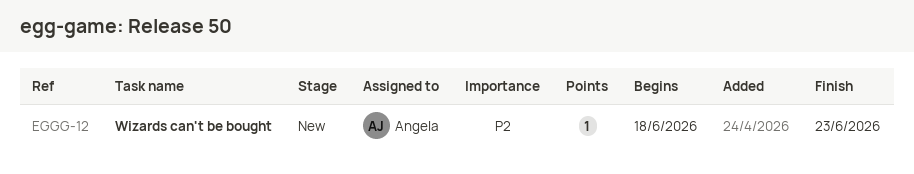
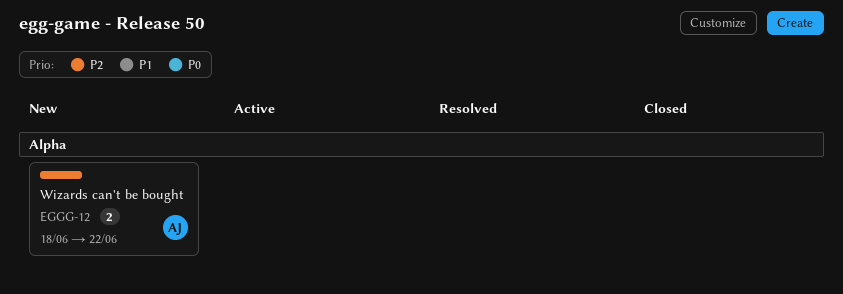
EGGG-12, estimate: 1 -> 2
EGGG-12, due: Jun 23 -> Jun 22

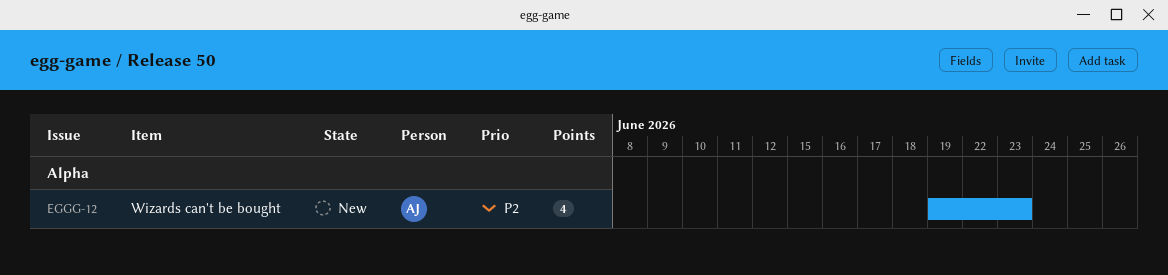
EGGG-12, estimate: 2 -> 4
EGGG-12, start: Jun 18 -> Jun 19
EGGG-12, due: Jun 22 -> Jun 23

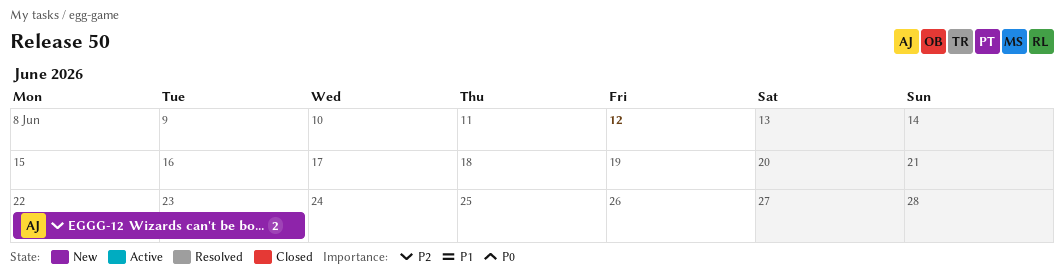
EGGG-12, estimate: 4 -> 2
EGGG-12, start: Jun 19 -> Jun 22

